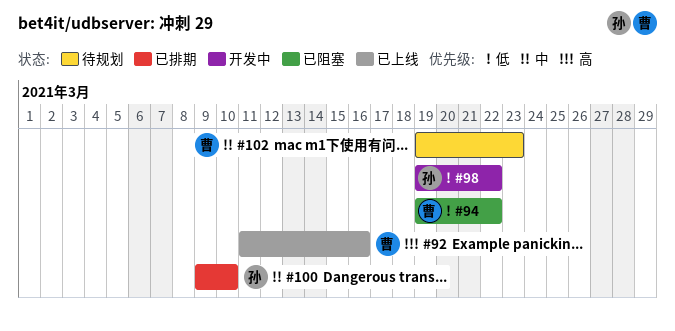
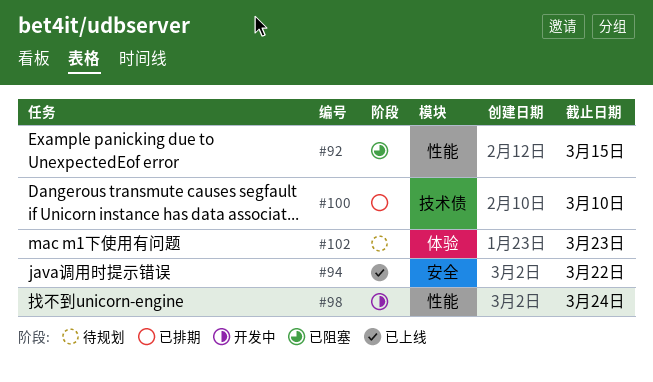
#92, status: 已上线 -> 已阻塞
#92, due: Mar 16 -> Mar 15
#94, status: 已阻塞 -> 已上线
#98, due: Mar 22 -> Mar 24

